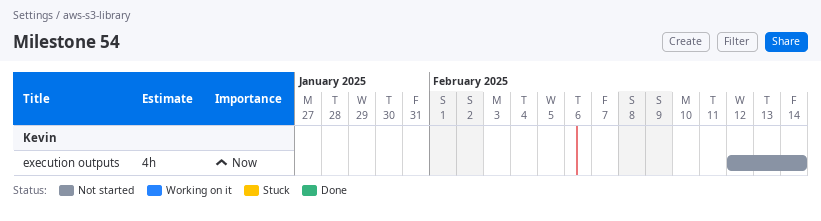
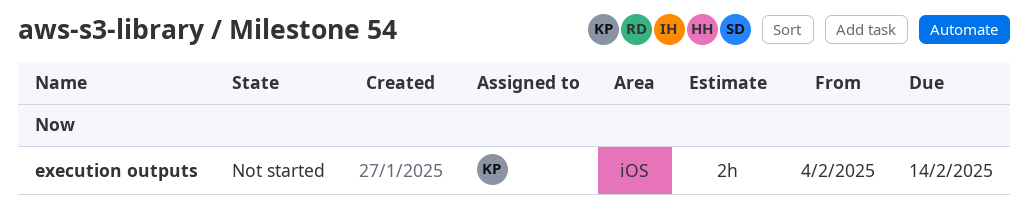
execution outputs, estimate: 4h -> 2h
execution outputs, start: Feb 12 -> Feb 4

